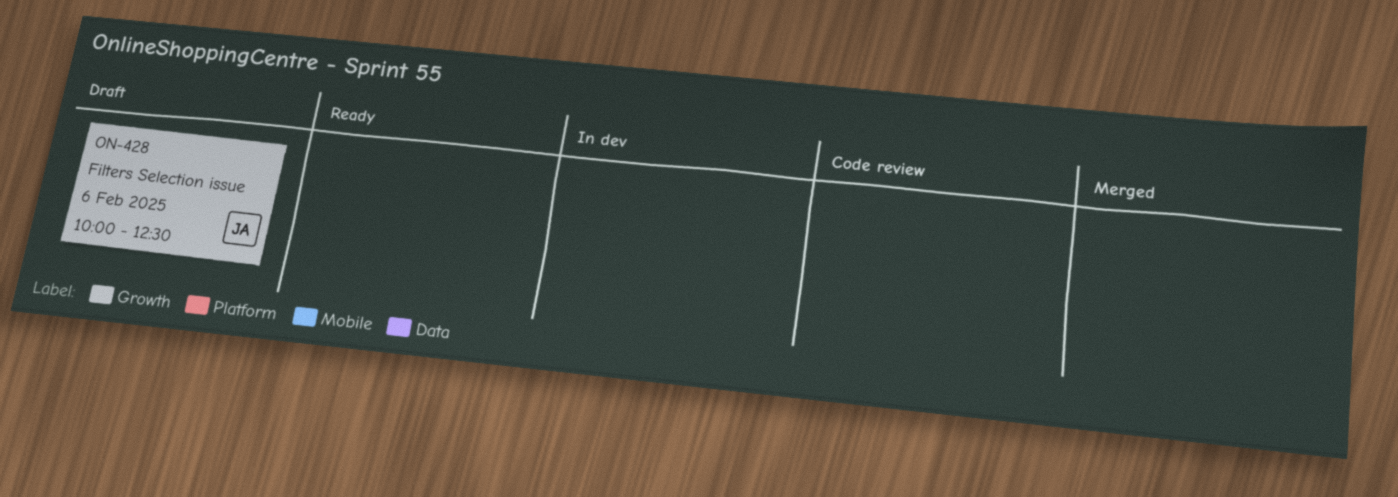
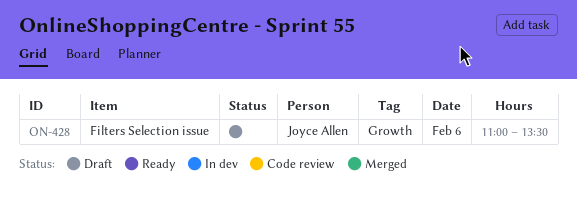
ON-428, begins: 10:00 -> 11:00
ON-428, ends: 12:30 -> 13:30

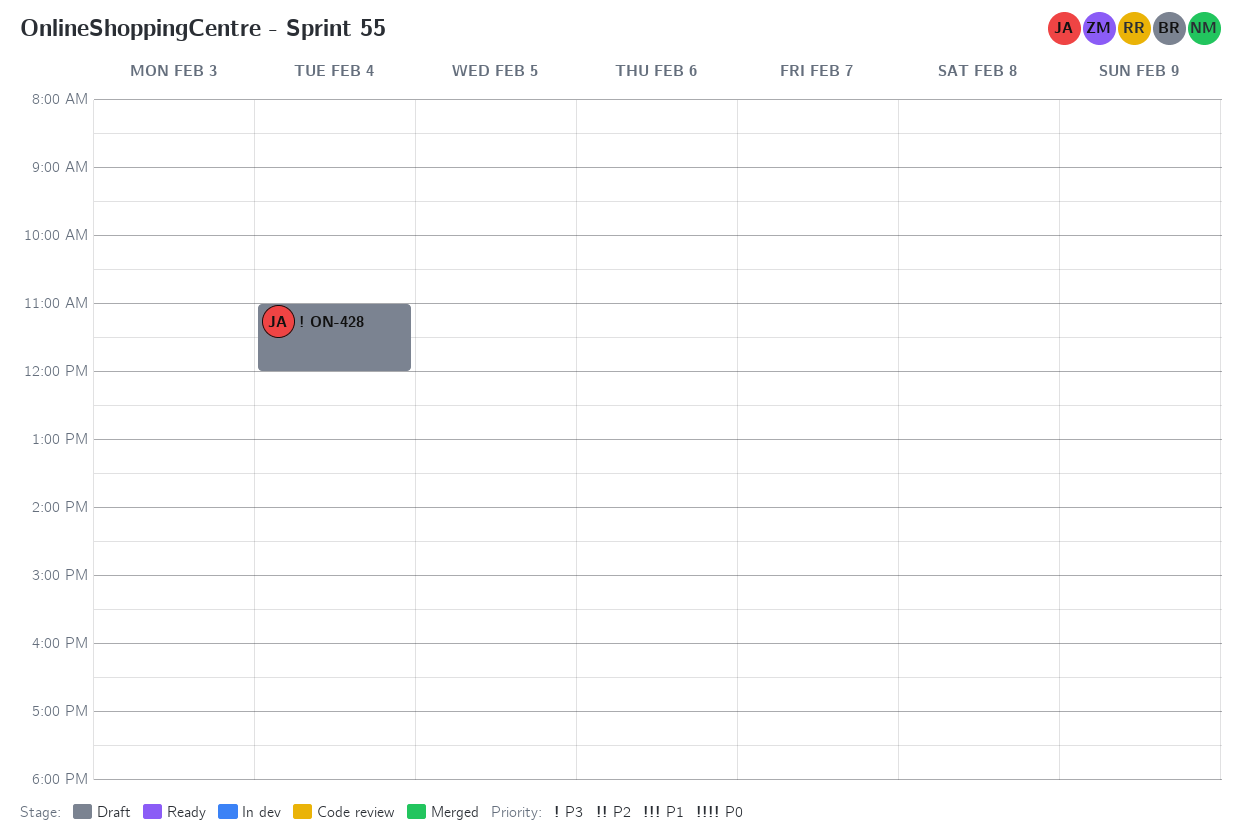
ON-428, day: Feb 6 -> Feb 4
ON-428, ends: 13:30 -> 12:00

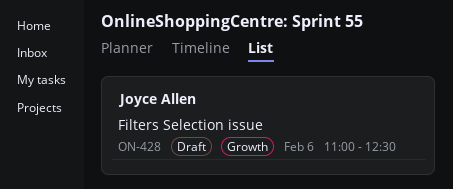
ON-428, day: Feb 4 -> Feb 6
ON-428, ends: 12:00 -> 12:30

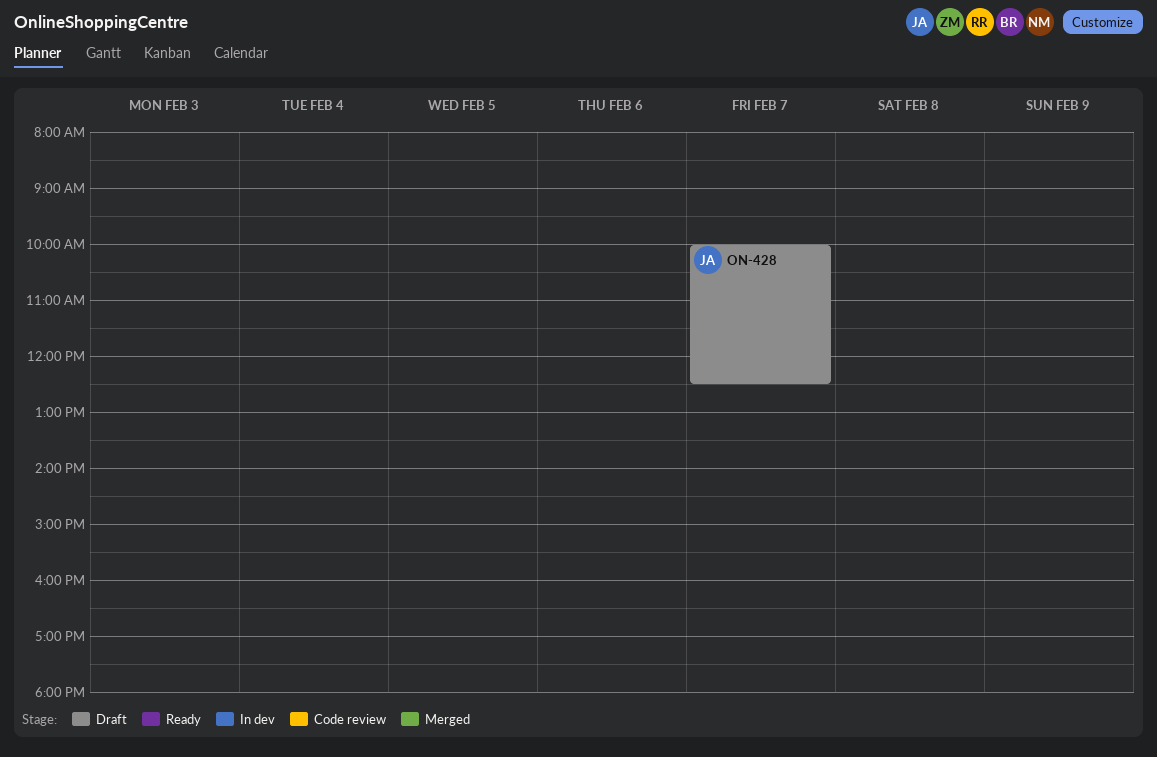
ON-428, day: Feb 6 -> Feb 7
ON-428, begins: 11:00 -> 10:00

